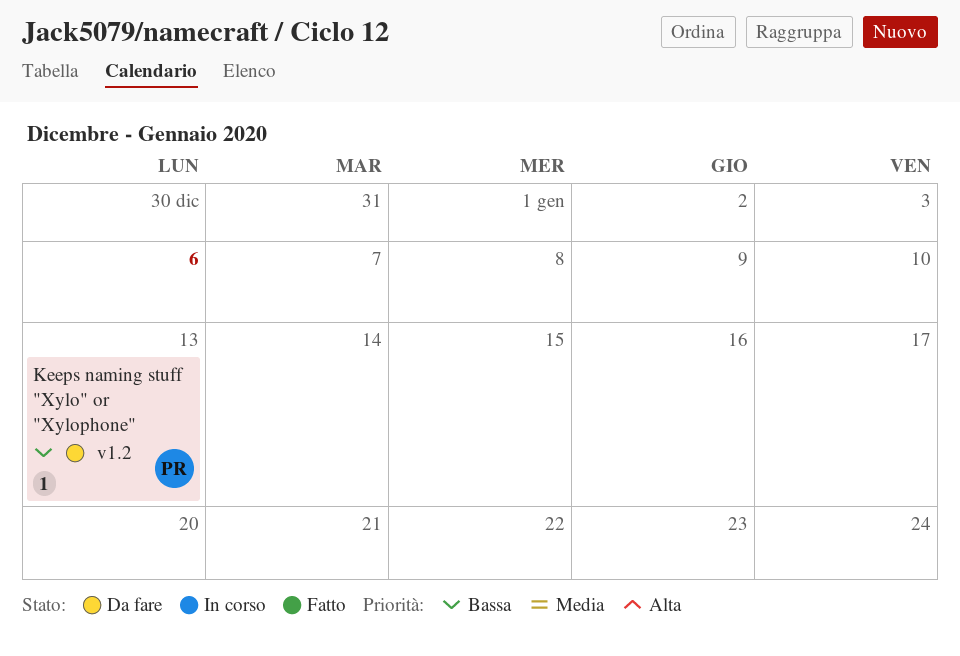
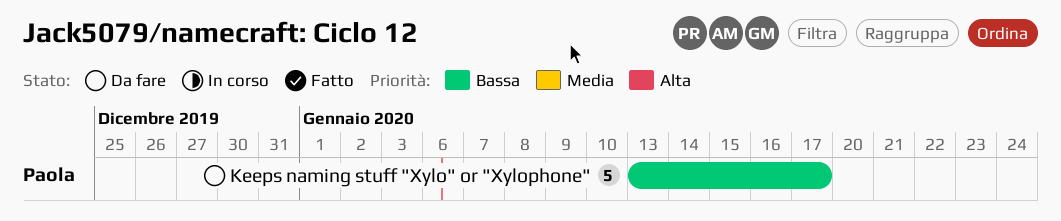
Keeps naming stuff "Xylo" or "Xylophone", estimate: 1 -> 5
Keeps naming stuff "Xylo" or "Xylophone", due: Jan 13 -> Jan 17

